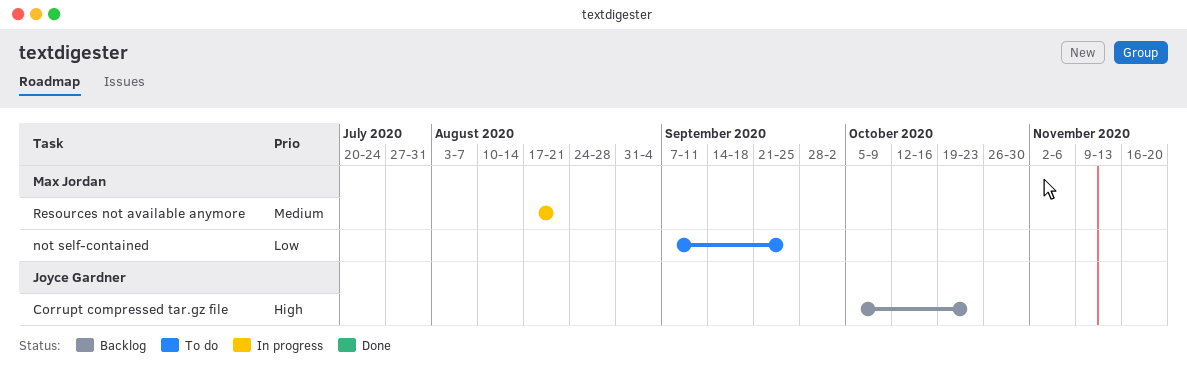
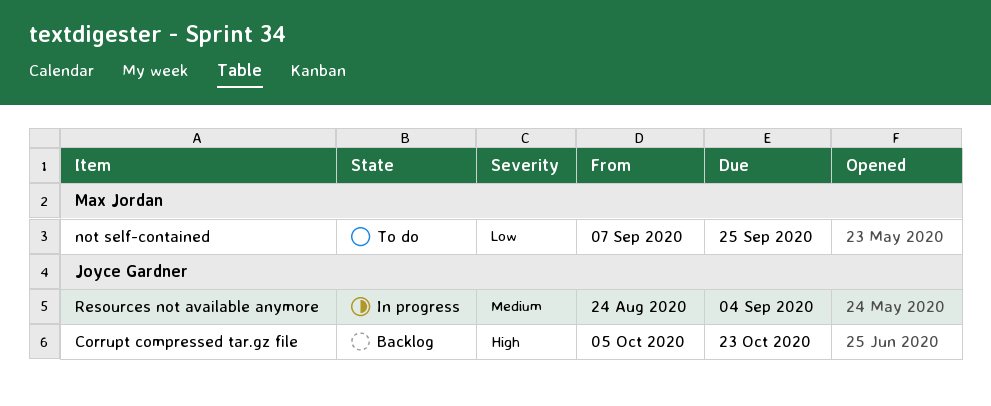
Resources not available anymore, owner: Max Jordan -> Joyce Gardner
Resources not available anymore, start: Aug 17 -> Aug 24
Resources not available anymore, due: Aug 21 -> Sep 4

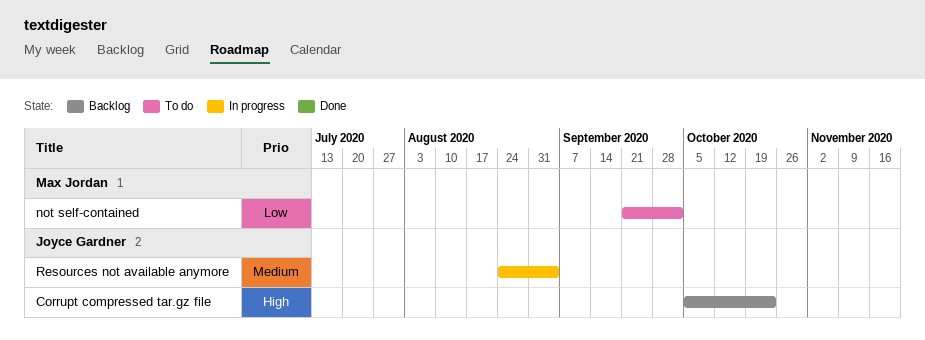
not self-contained, start: Sep 7 -> Sep 21
not self-contained, due: Sep 25 -> Oct 2

